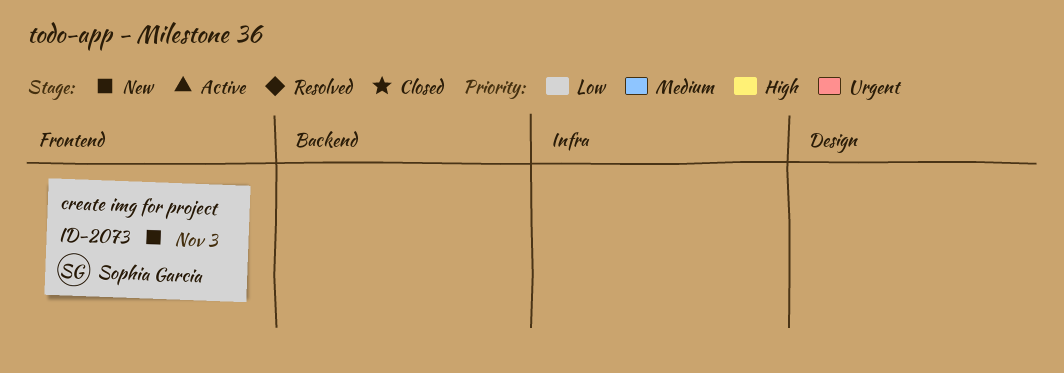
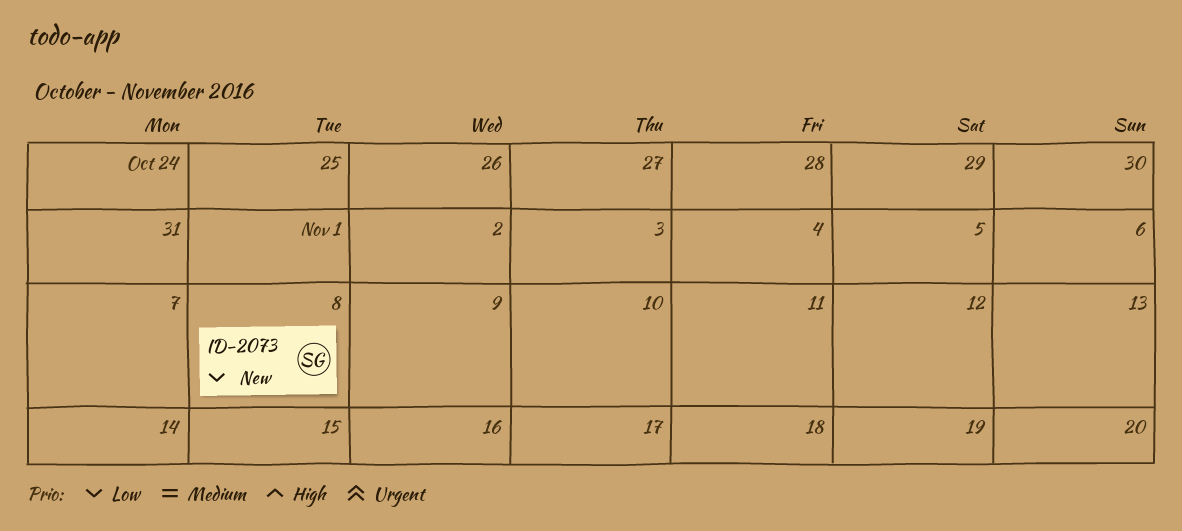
ID-2073, due: Nov 3 -> Nov 8

